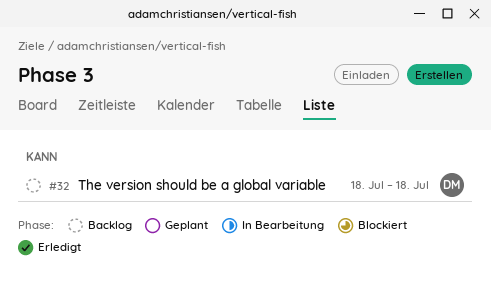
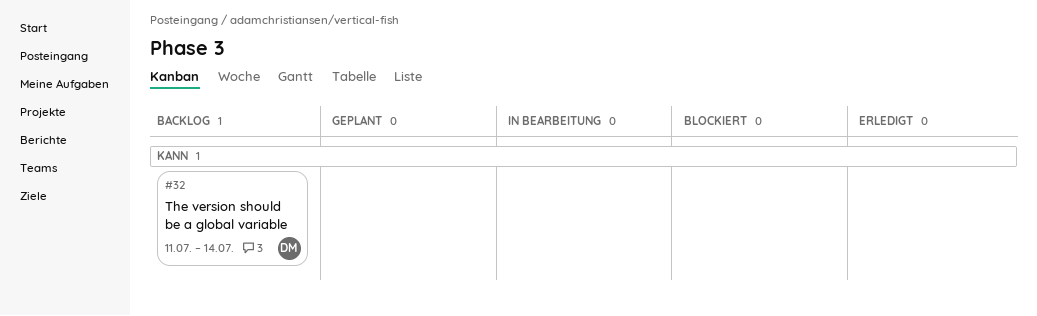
#32, start: Jul 18 -> Jul 11
#32, due: Jul 18 -> Jul 14

